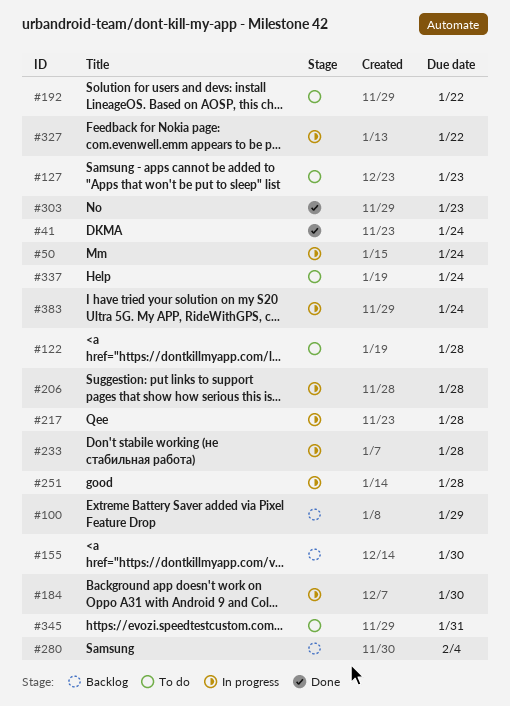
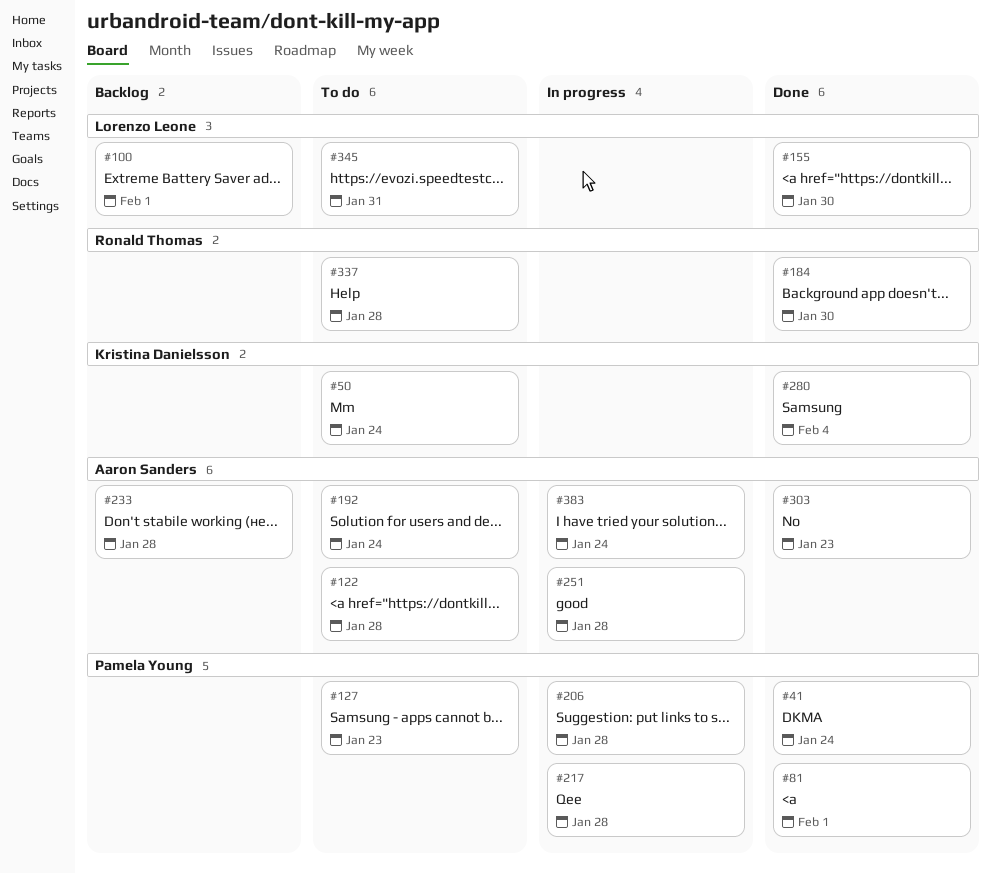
#50, status: In progress -> To do
#81: none -> present
#100, due: Jan 29 -> Feb 1
#155, status: Backlog -> Done
#184, status: In progress -> Done
#192, due: Jan 22 -> Jan 24
#233, status: In progress -> Backlog
#280, status: Backlog -> Done
#327: present -> none
#337, due: Jan 24 -> Jan 28

